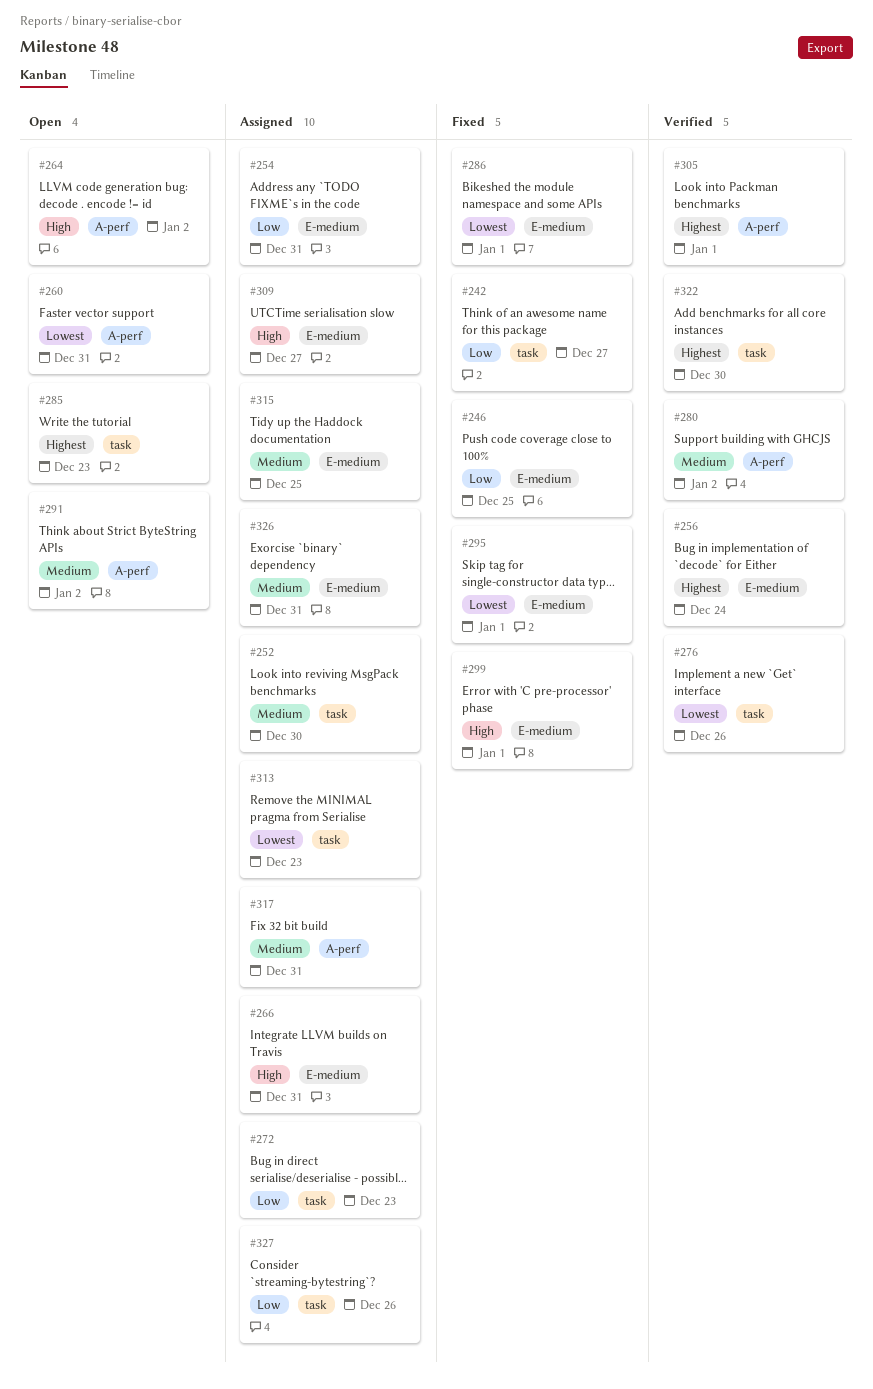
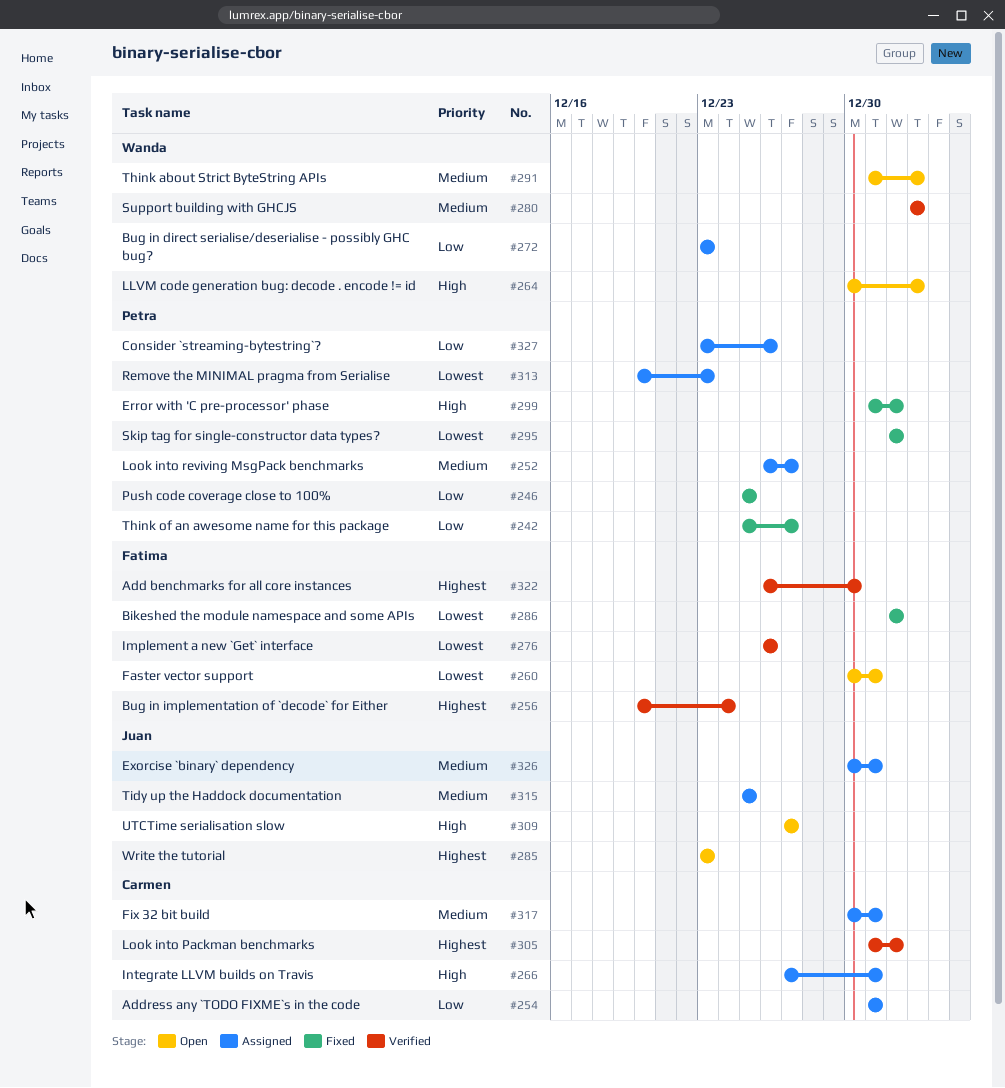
#252, due: Dec 30 -> Dec 27
#309, status: Assigned -> Open

